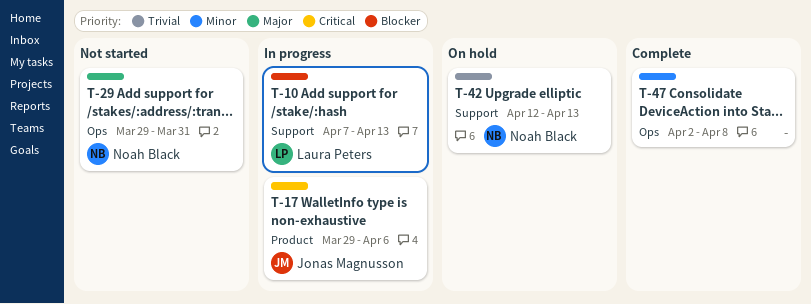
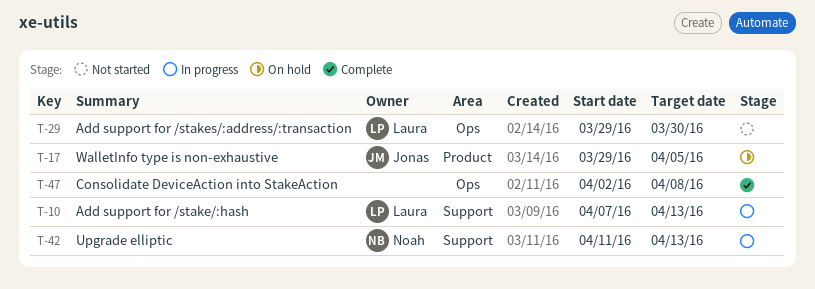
T-17, status: In progress -> On hold
T-17, due: Apr 6 -> Apr 5
T-29, owner: Noah Black -> Laura Peters
T-29, due: Mar 31 -> Mar 30
T-42, status: On hold -> In progress
T-42, start: Apr 12 -> Apr 11

